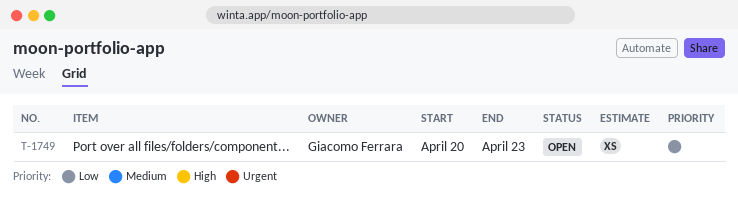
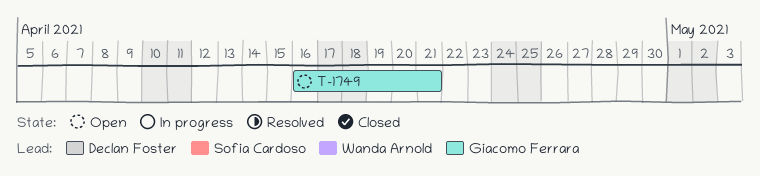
T-1749, start: Apr 20 -> Apr 16
T-1749, due: Apr 23 -> Apr 21

